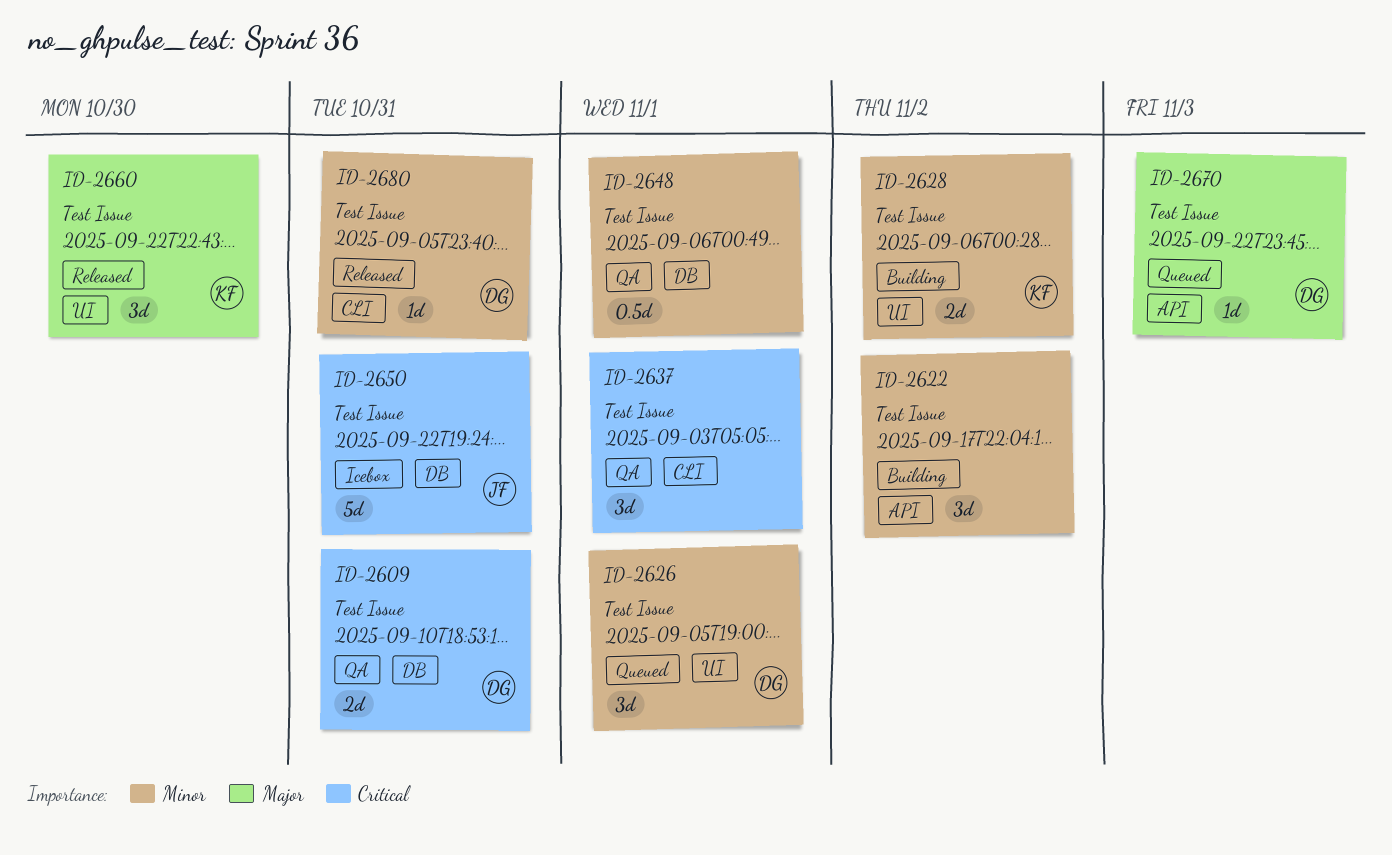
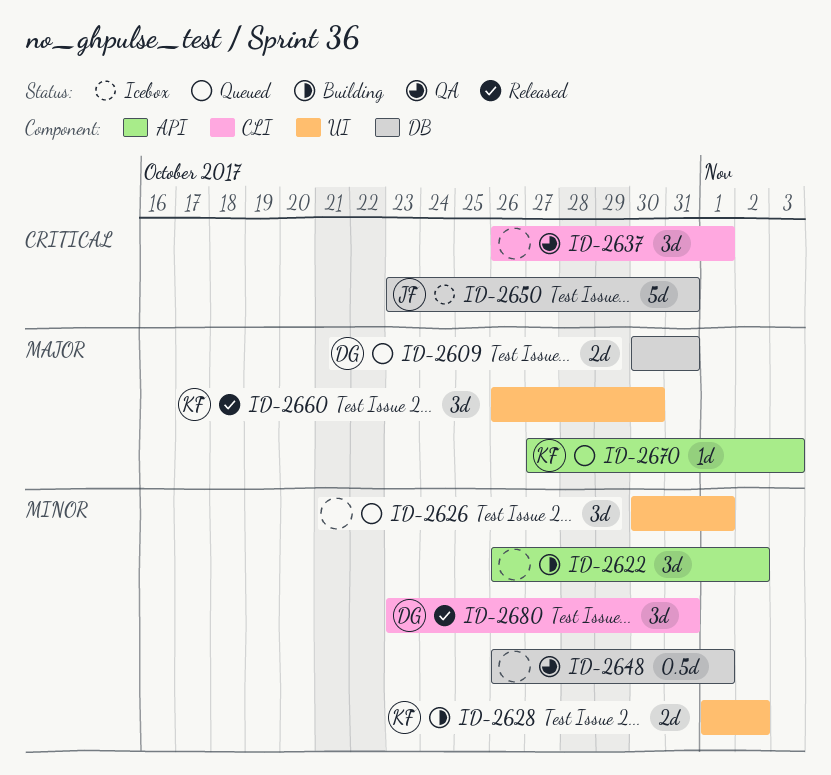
ID-2609, status: QA -> Queued
ID-2609, priority: Critical -> Major
ID-2626, owner: DG -> none
ID-2670, owner: DG -> KF
ID-2680, estimate: 1d -> 3d

